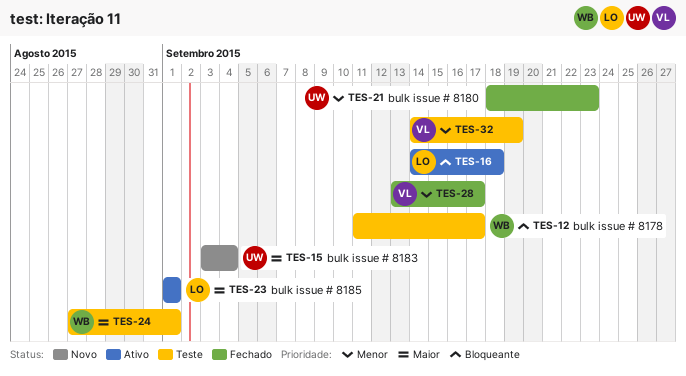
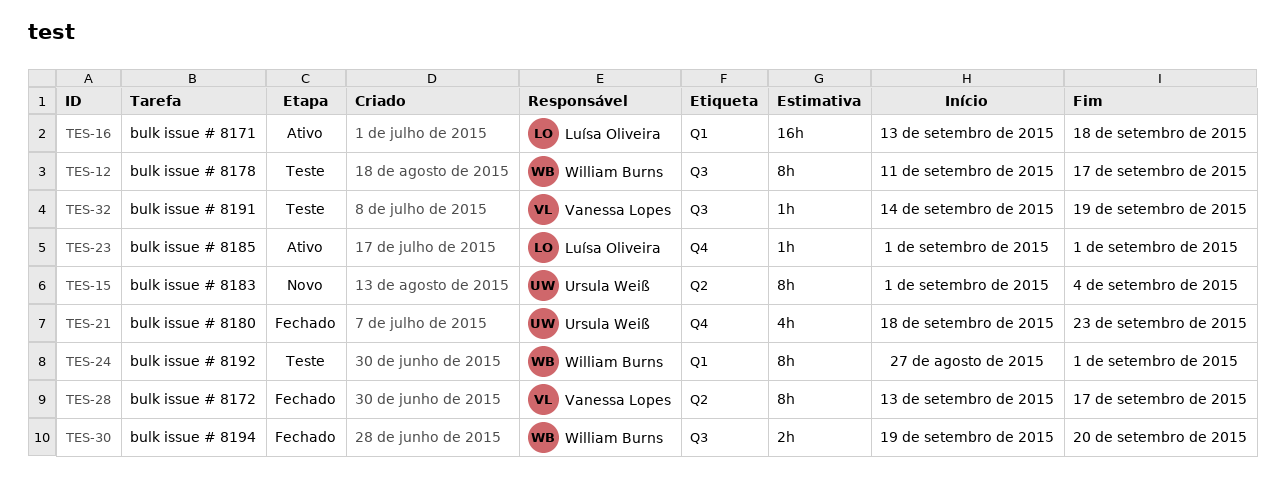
TES-15, start: Sep 3 -> Sep 1
TES-16, start: Sep 14 -> Sep 13
TES-30: none -> present

